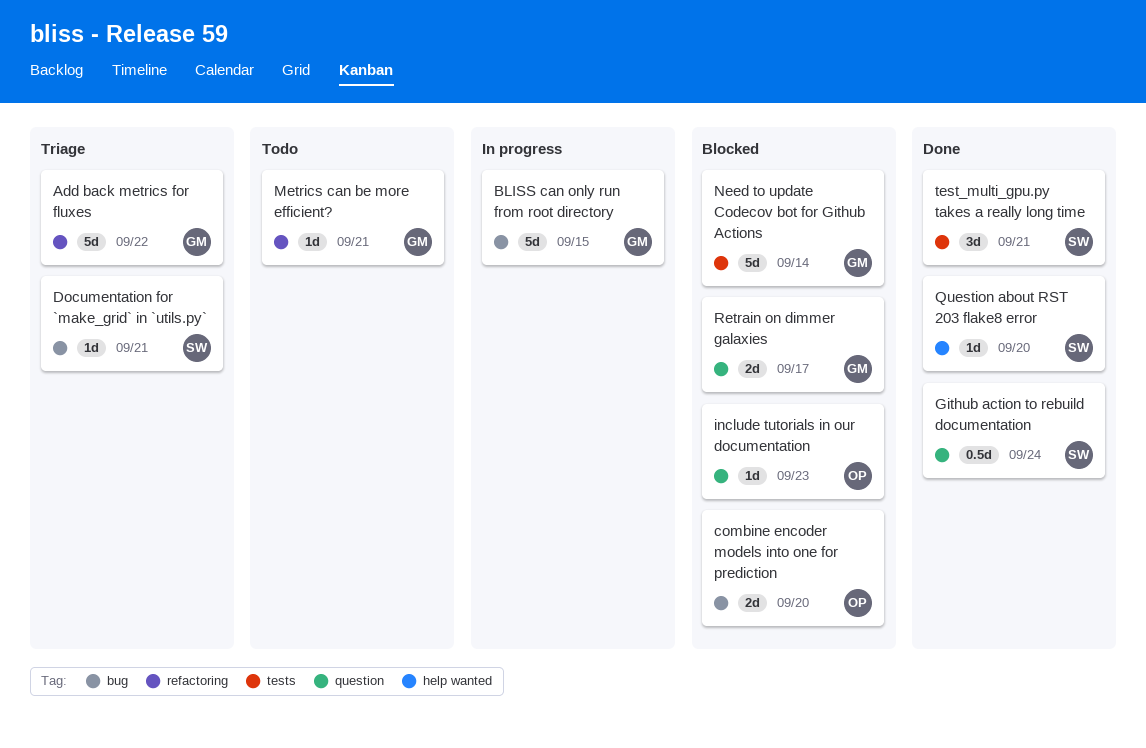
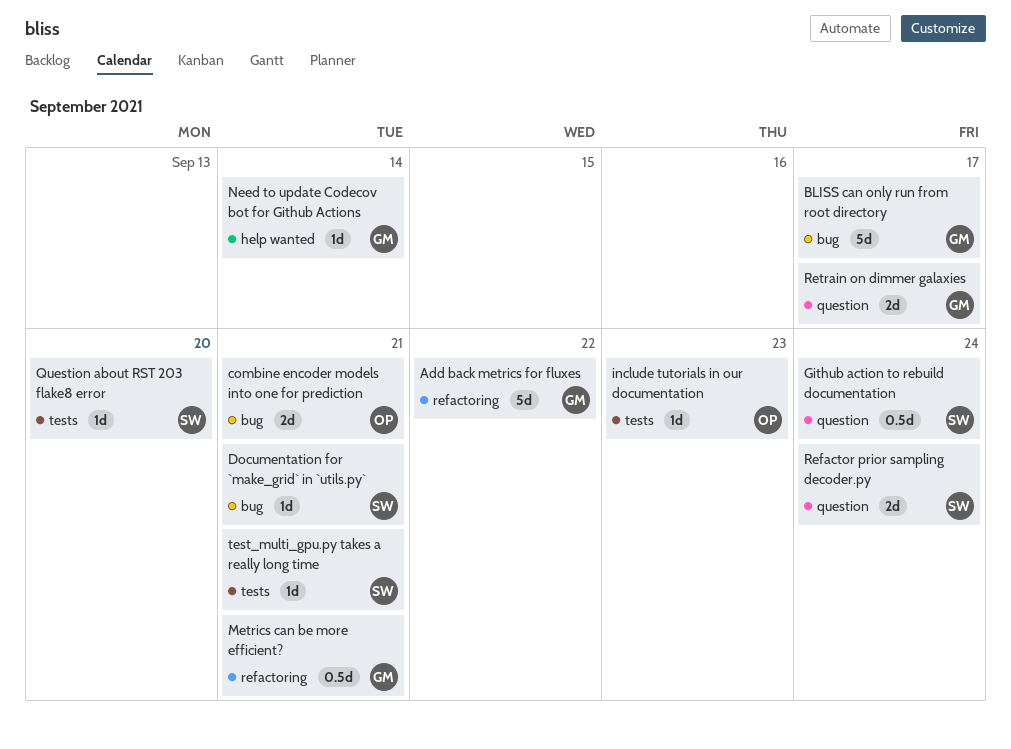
BLISS can only run from root directory, due: Sep 15 -> Sep 17
combine encoder models into one for prediction, due: Sep 20 -> Sep 21
include tutorials in our documentation, label: question -> tests
Metrics can be more efficient?, estimate: 1d -> 0.5d
Need to update Codecov bot for Github Actions, label: tests -> help wanted
Need to update Codecov bot for Github Actions, estimate: 5d -> 1d
Question about RST 203 flake8 error, label: help wanted -> tests
Refactor prior sampling decoder.py: none -> present
test_multi_gpu.py takes a really long time, estimate: 3d -> 1d

